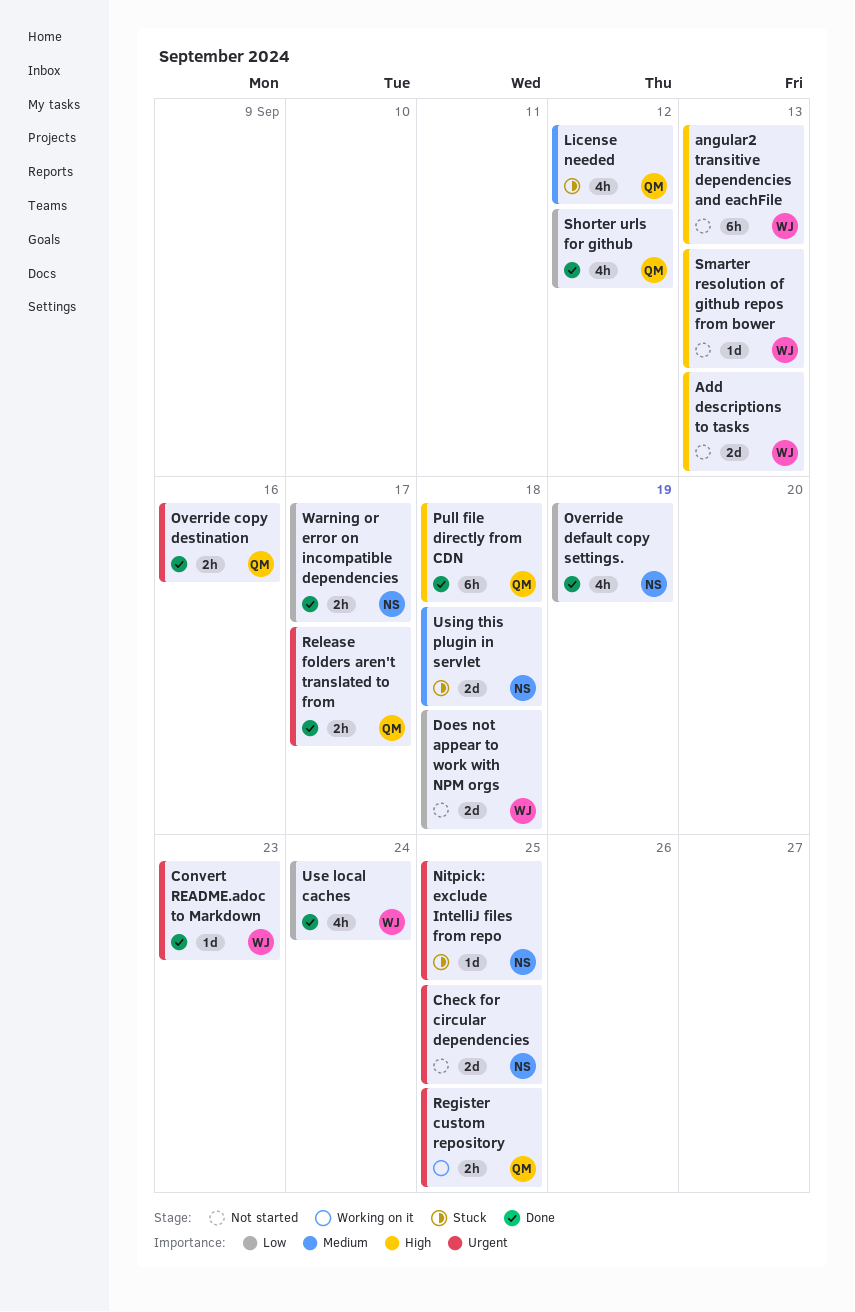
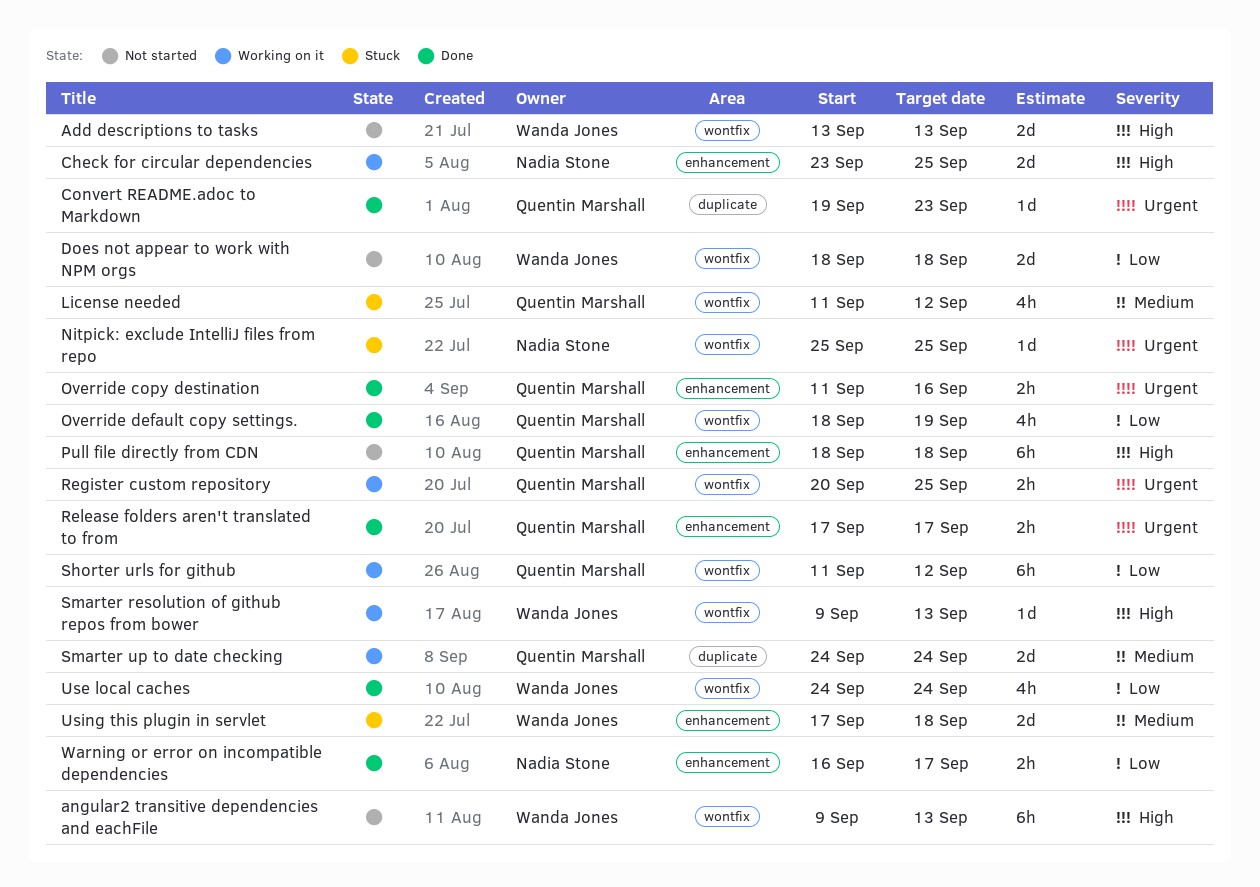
Check for circular dependencies, status: Not started -> Working on it
Check for circular dependencies, priority: Urgent -> High
Convert README.adoc to Markdown, owner: Wanda Jones -> Quentin Marshall
Override default copy settings., owner: Nadia Stone -> Quentin Marshall
Pull file directly from CDN, status: Done -> Not started
Shorter urls for github, status: Done -> Working on it
Shorter urls for github, estimate: 4h -> 6h
Smarter resolution of github repos from bower, status: Not started -> Working on it
Smarter up to date checking: none -> present
Using this plugin in servlet, owner: Nadia Stone -> Wanda Jones

